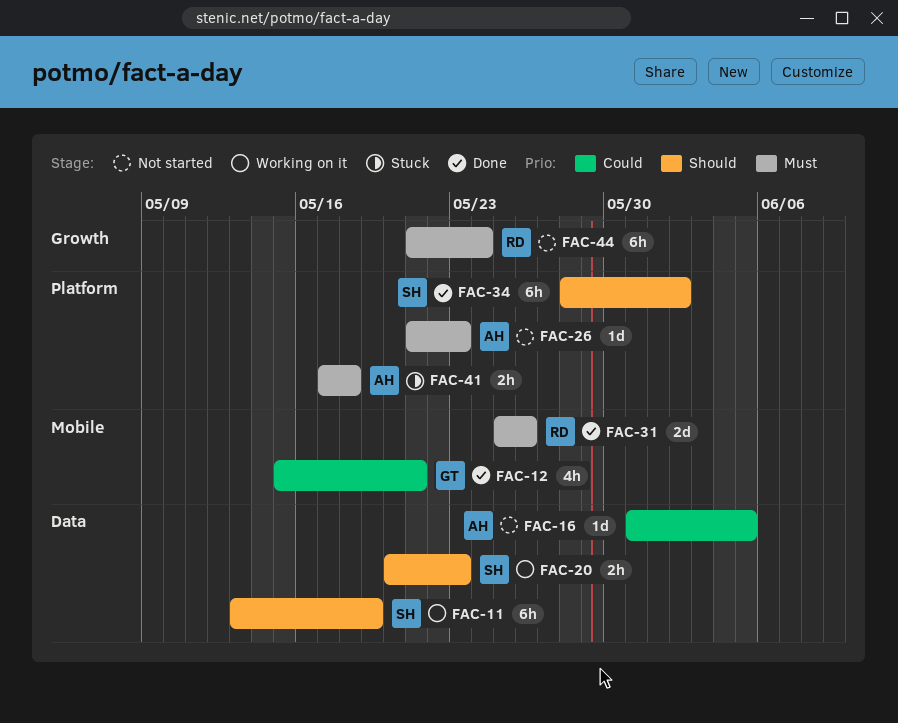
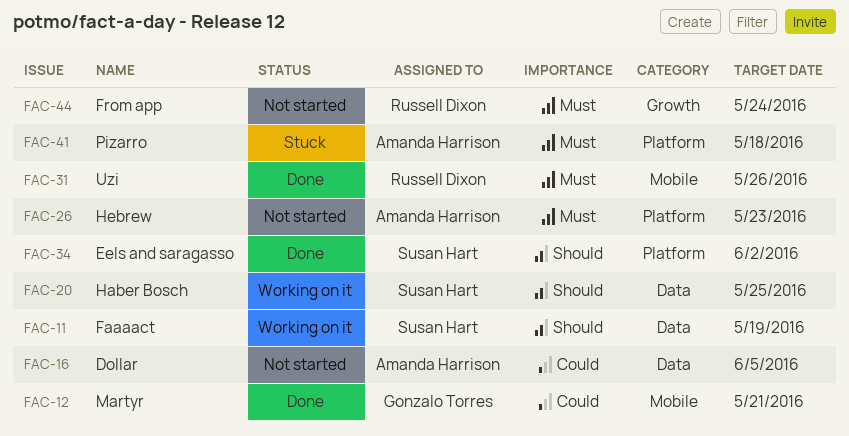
FAC-20, due: May 23 -> May 25

